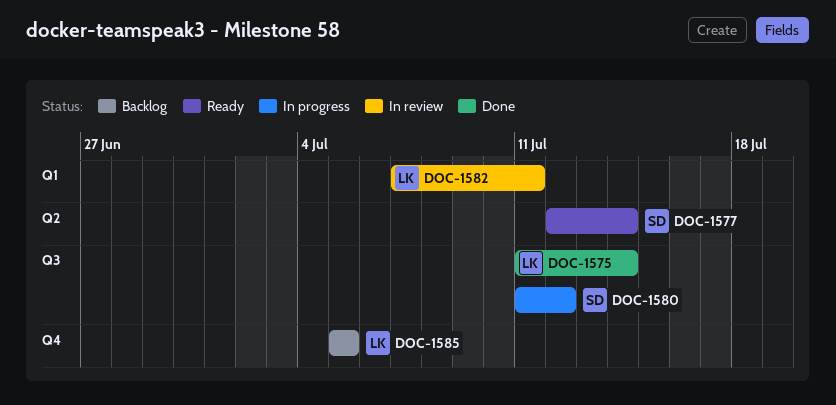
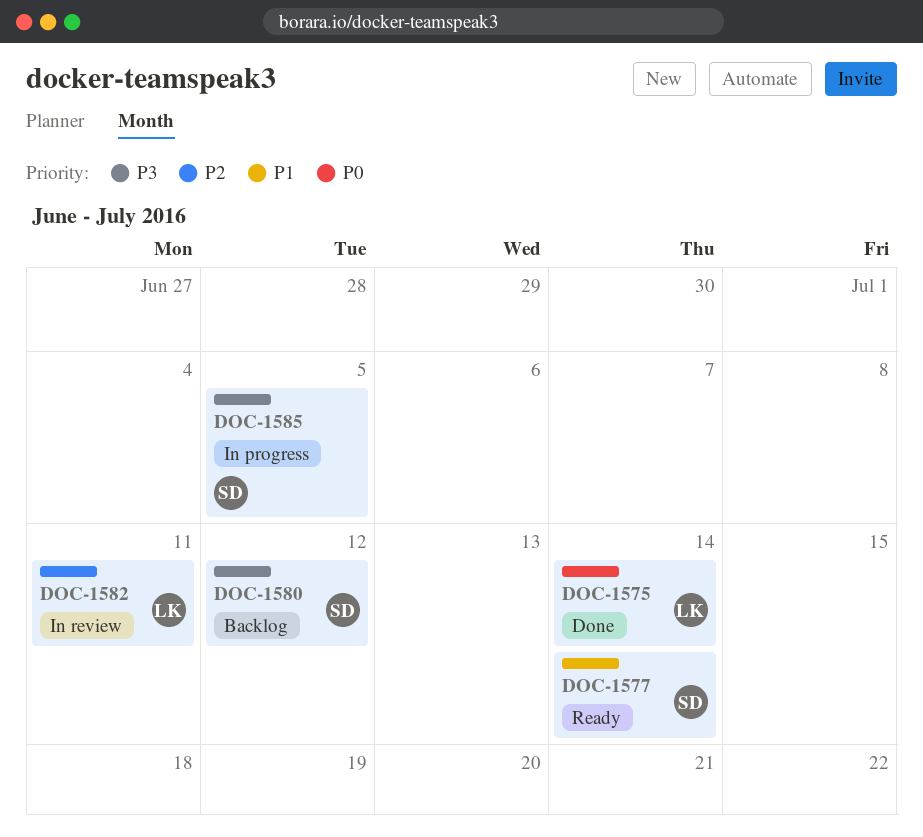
DOC-1580, status: In progress -> Backlog
DOC-1585, status: Backlog -> In progress
DOC-1585, owner: LK -> SD

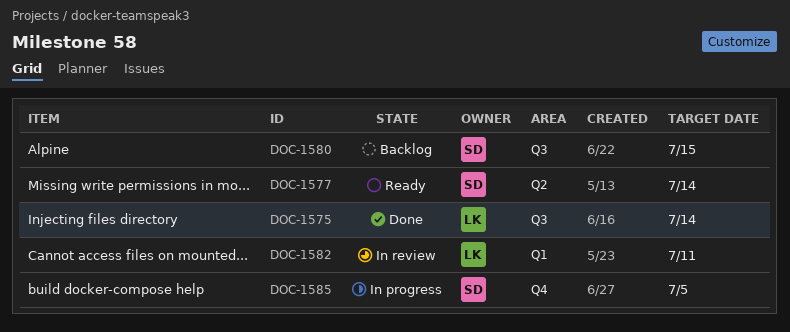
DOC-1580, due: Jul 12 -> Jul 15

